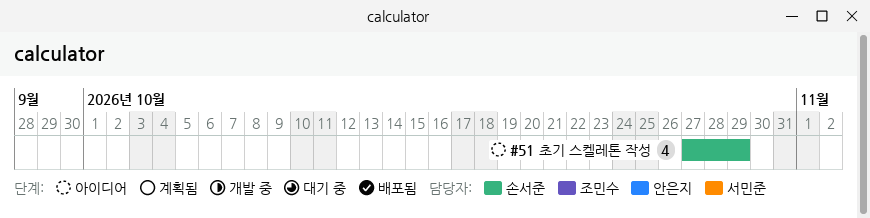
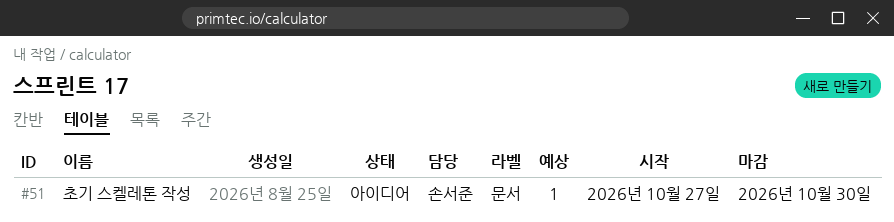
#51, estimate: 4 -> 1
#51, due: Oct 29 -> Oct 30

